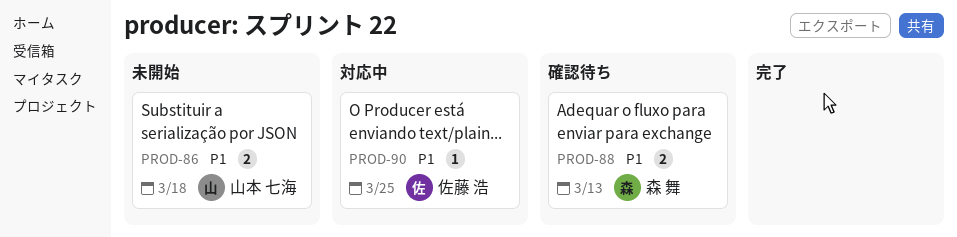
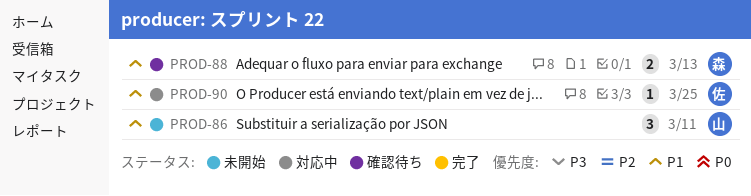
PROD-86, estimate: 2 -> 3
PROD-86, due: Mar 18 -> Mar 11

